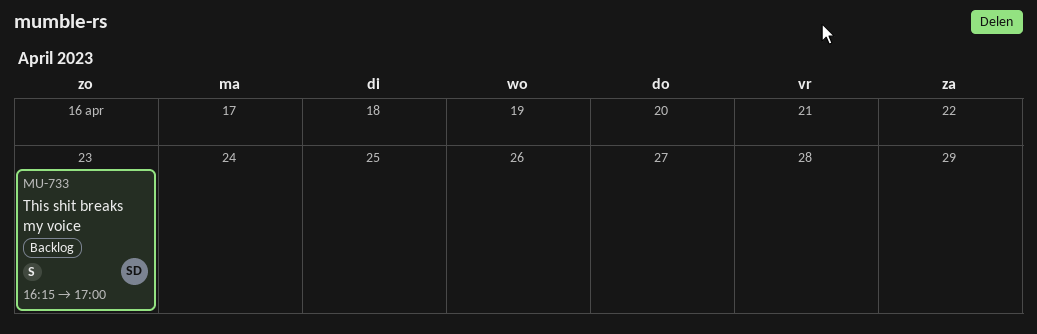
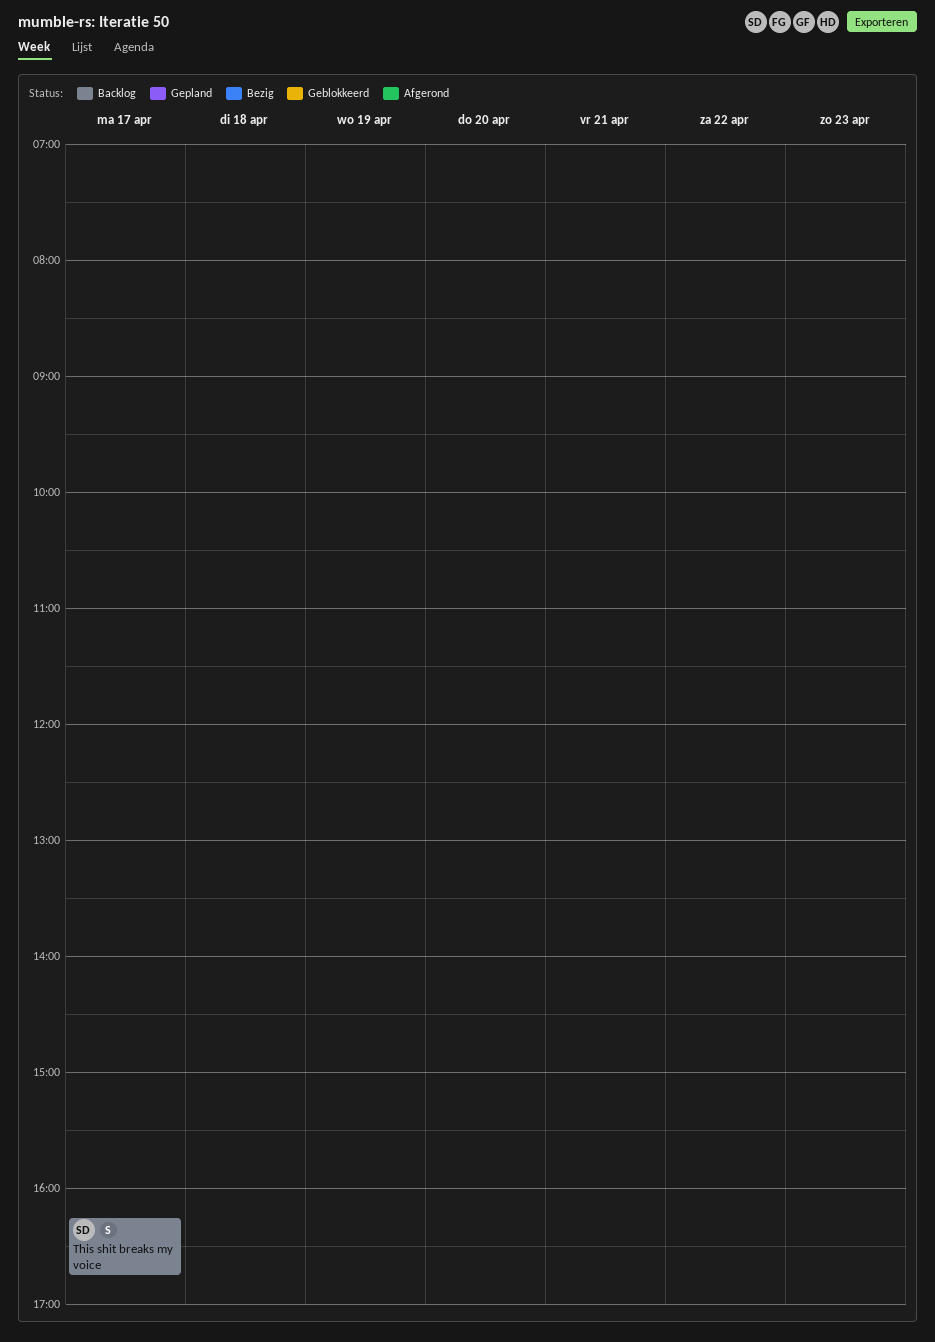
This shit breaks my voice, day: Apr 23 -> Apr 17
This shit breaks my voice, ends: 17:00 -> 16:45

